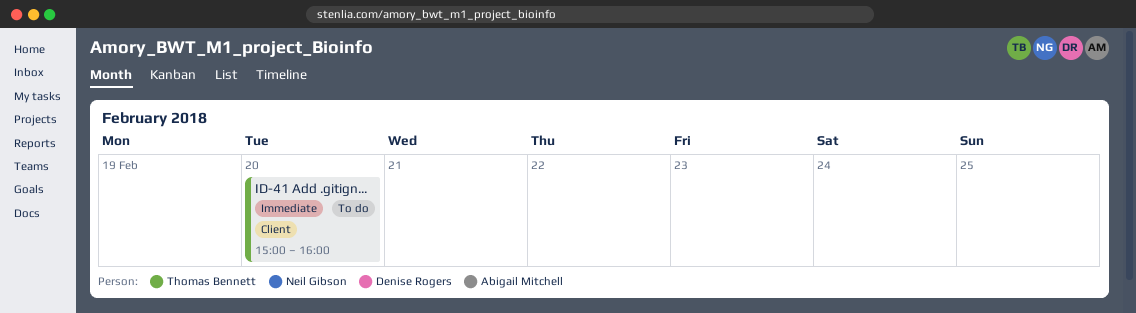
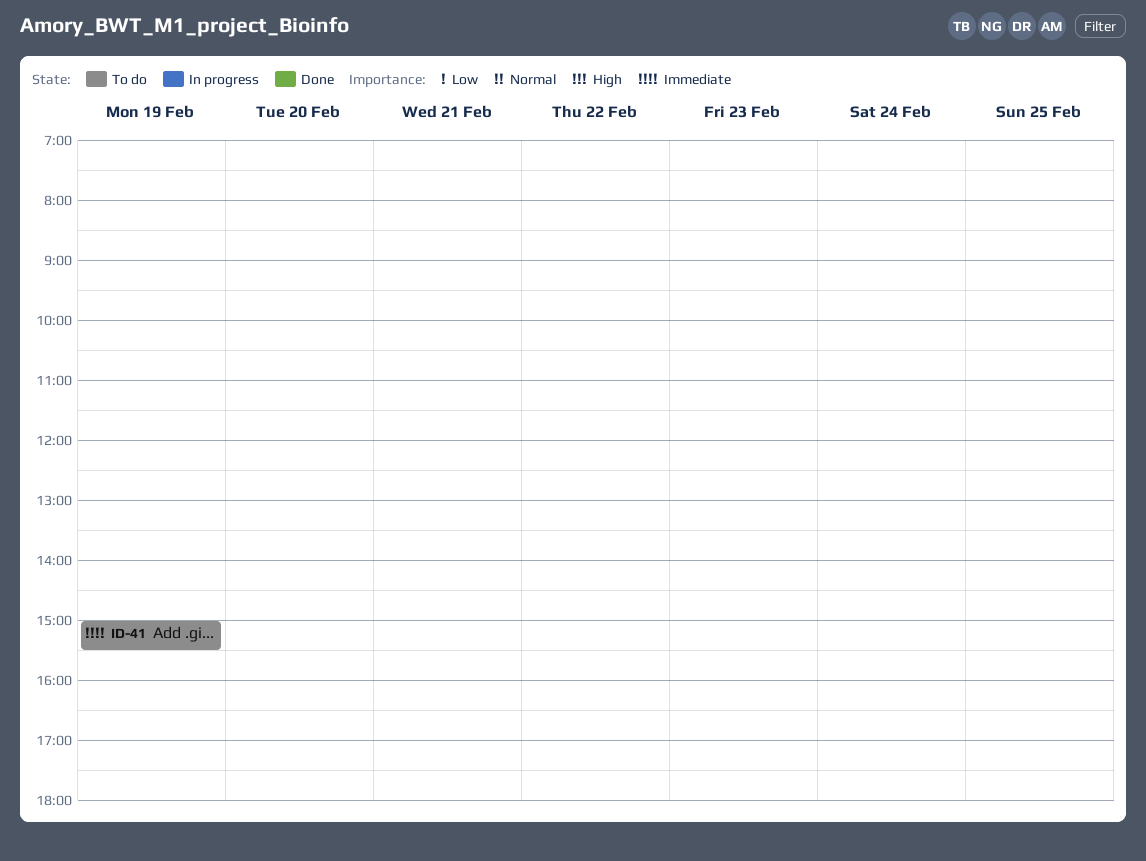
ID-41, day: Feb 20 -> Feb 19
ID-41, ends: 16:00 -> 15:30

